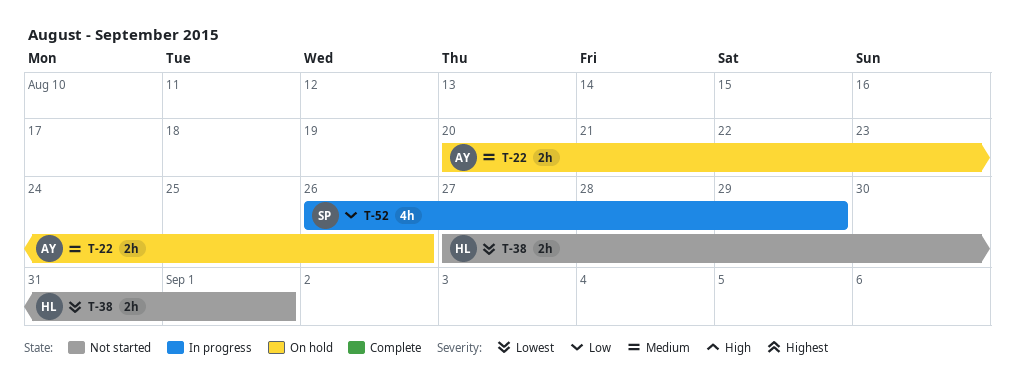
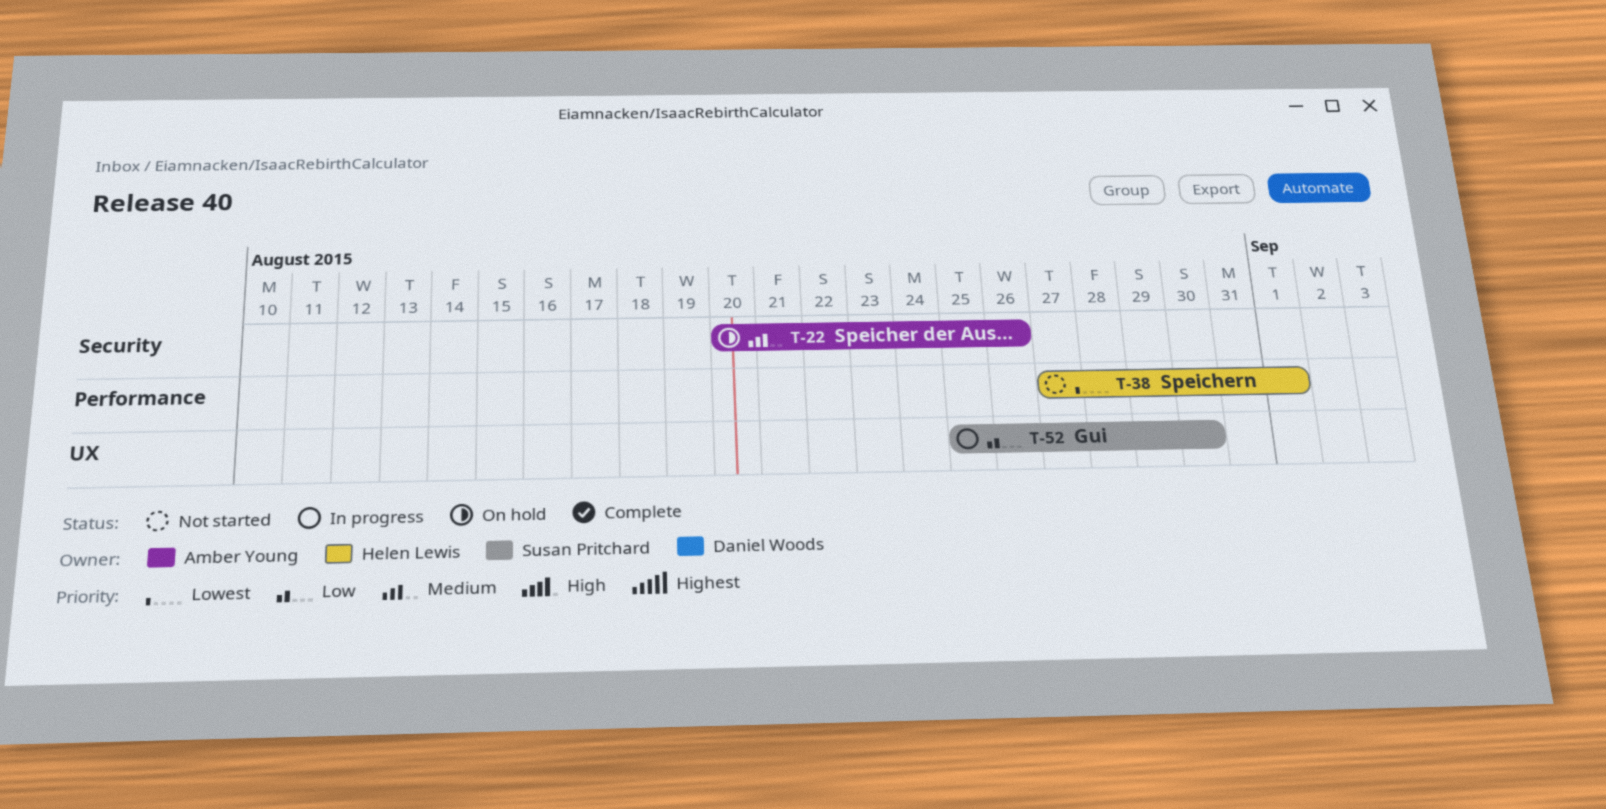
T-52, start: Aug 26 -> Aug 25
T-52, due: Aug 29 -> Aug 30

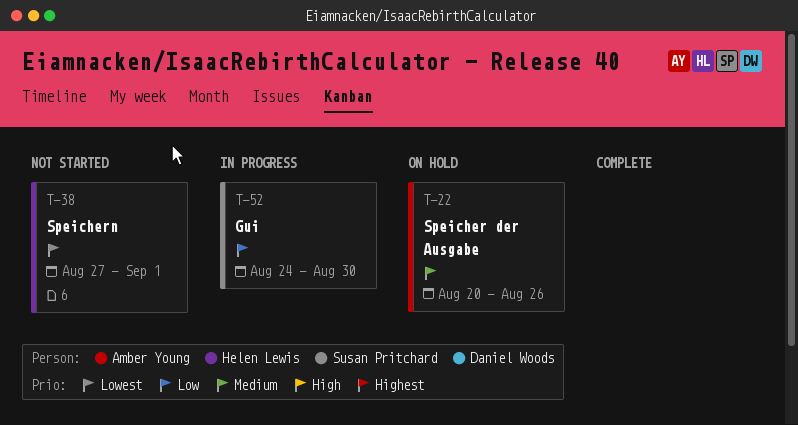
T-52, start: Aug 25 -> Aug 24

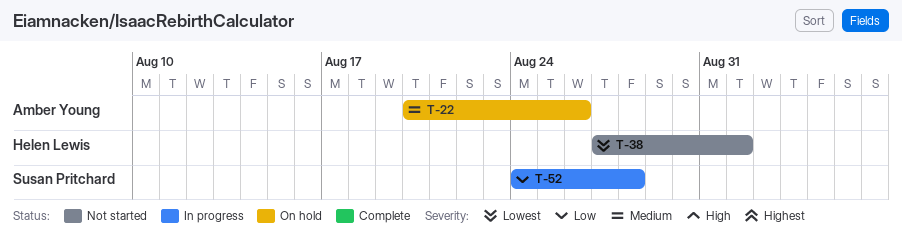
T-52, due: Aug 30 -> Aug 28

